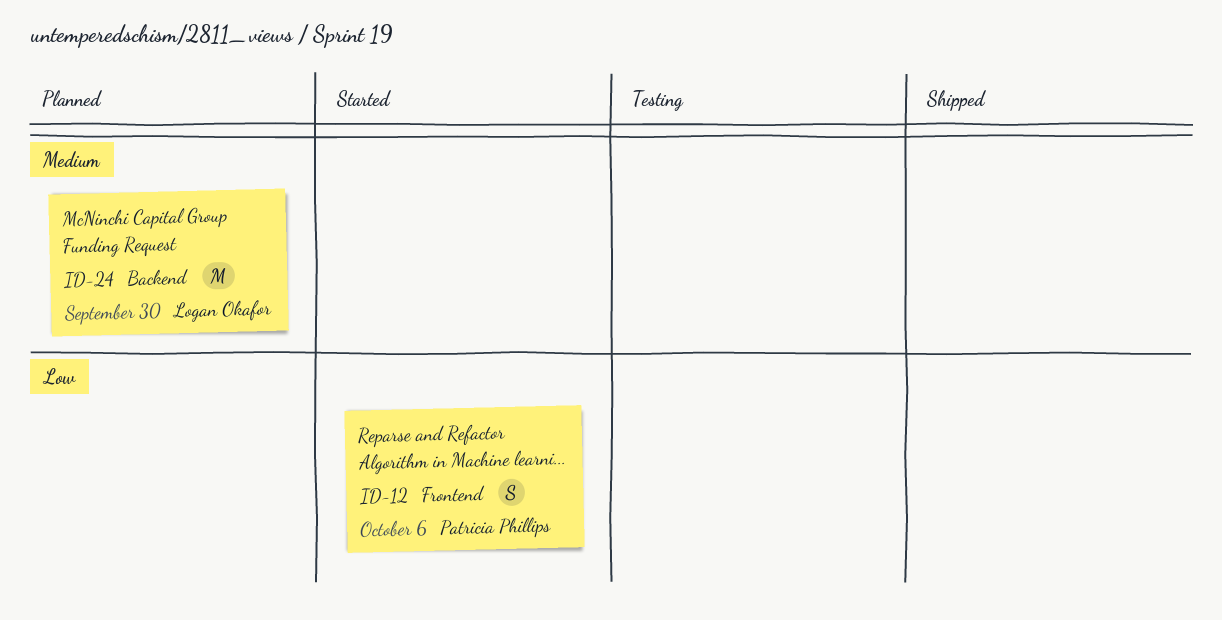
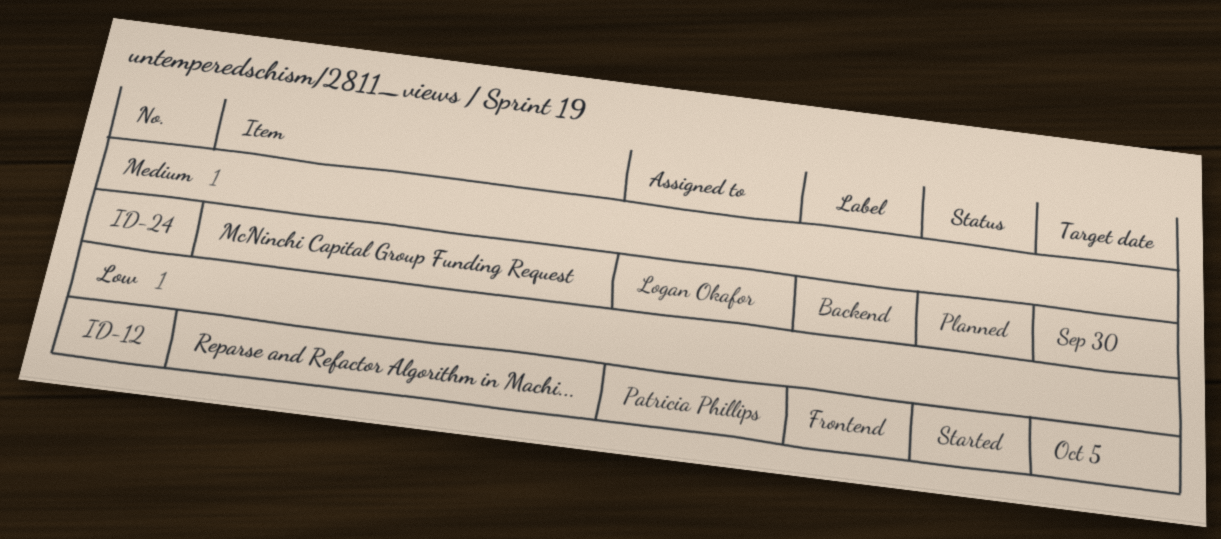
ID-12, due: Oct 6 -> Oct 5

